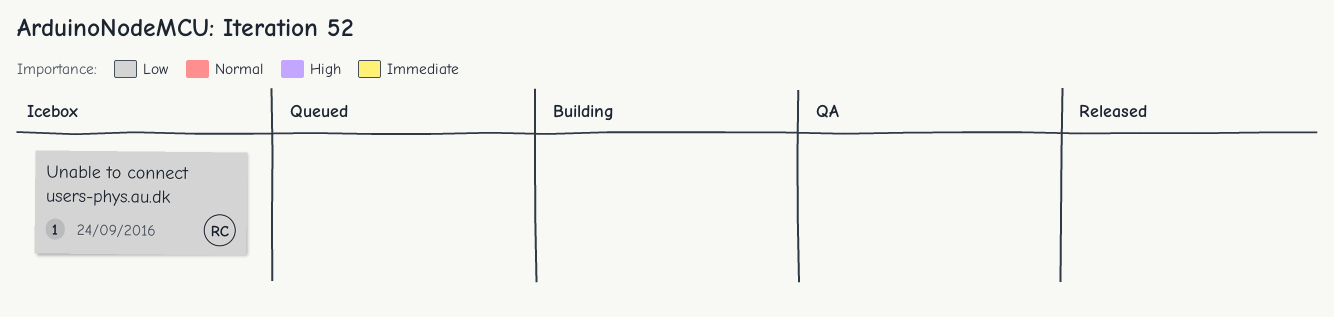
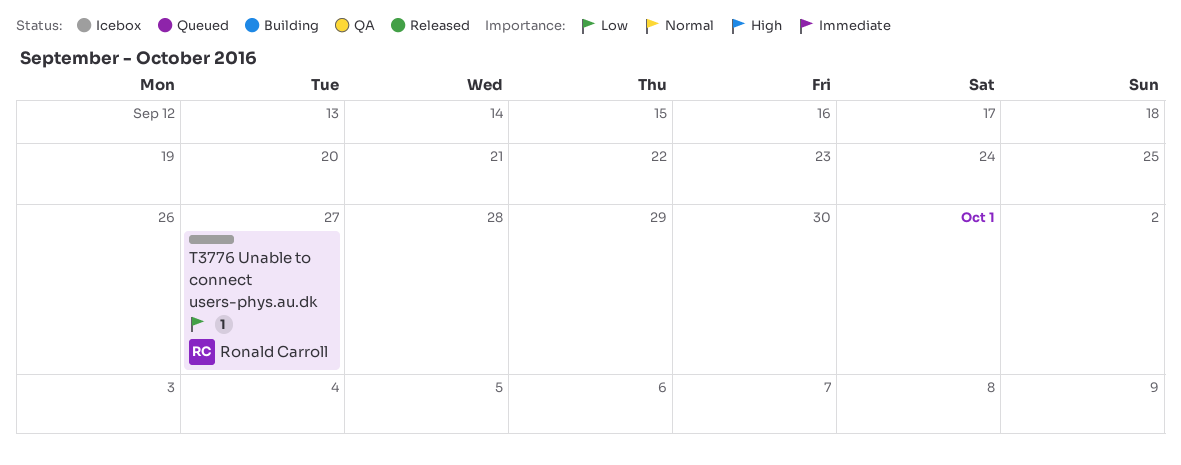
Unable to connect users-phys.au.dk, due: Sep 24 -> Sep 27

